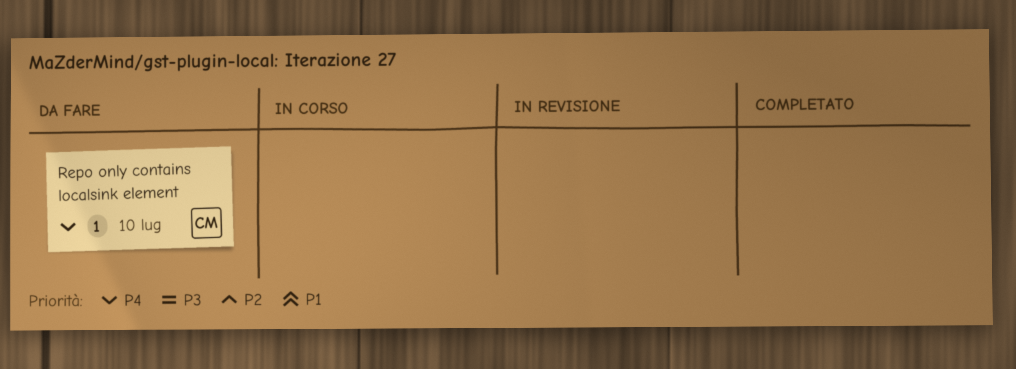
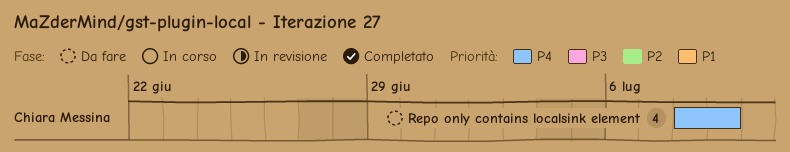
Repo only contains localsink element, estimate: 1 -> 4
Repo only contains localsink element, due: Jul 10 -> Jul 9

